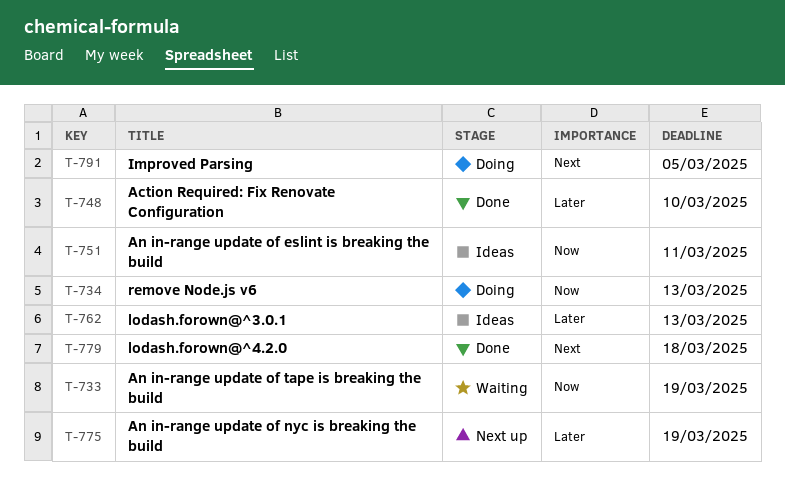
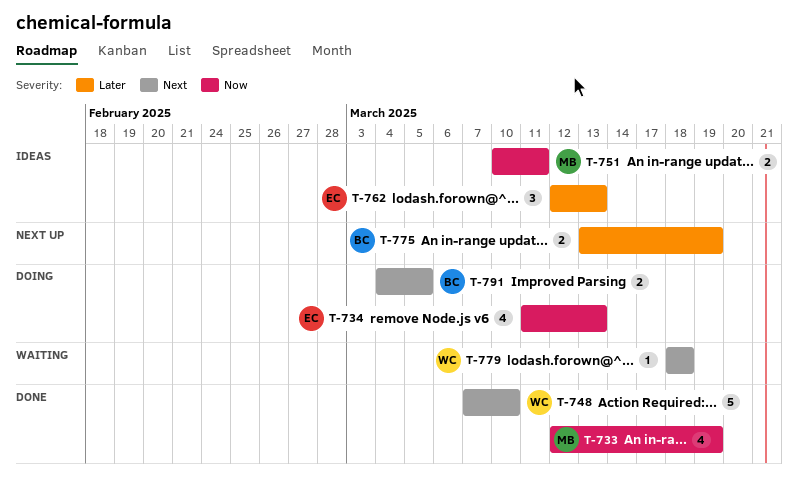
T-733, status: Waiting -> Done
T-748, priority: Later -> Next
T-779, status: Done -> Waiting

